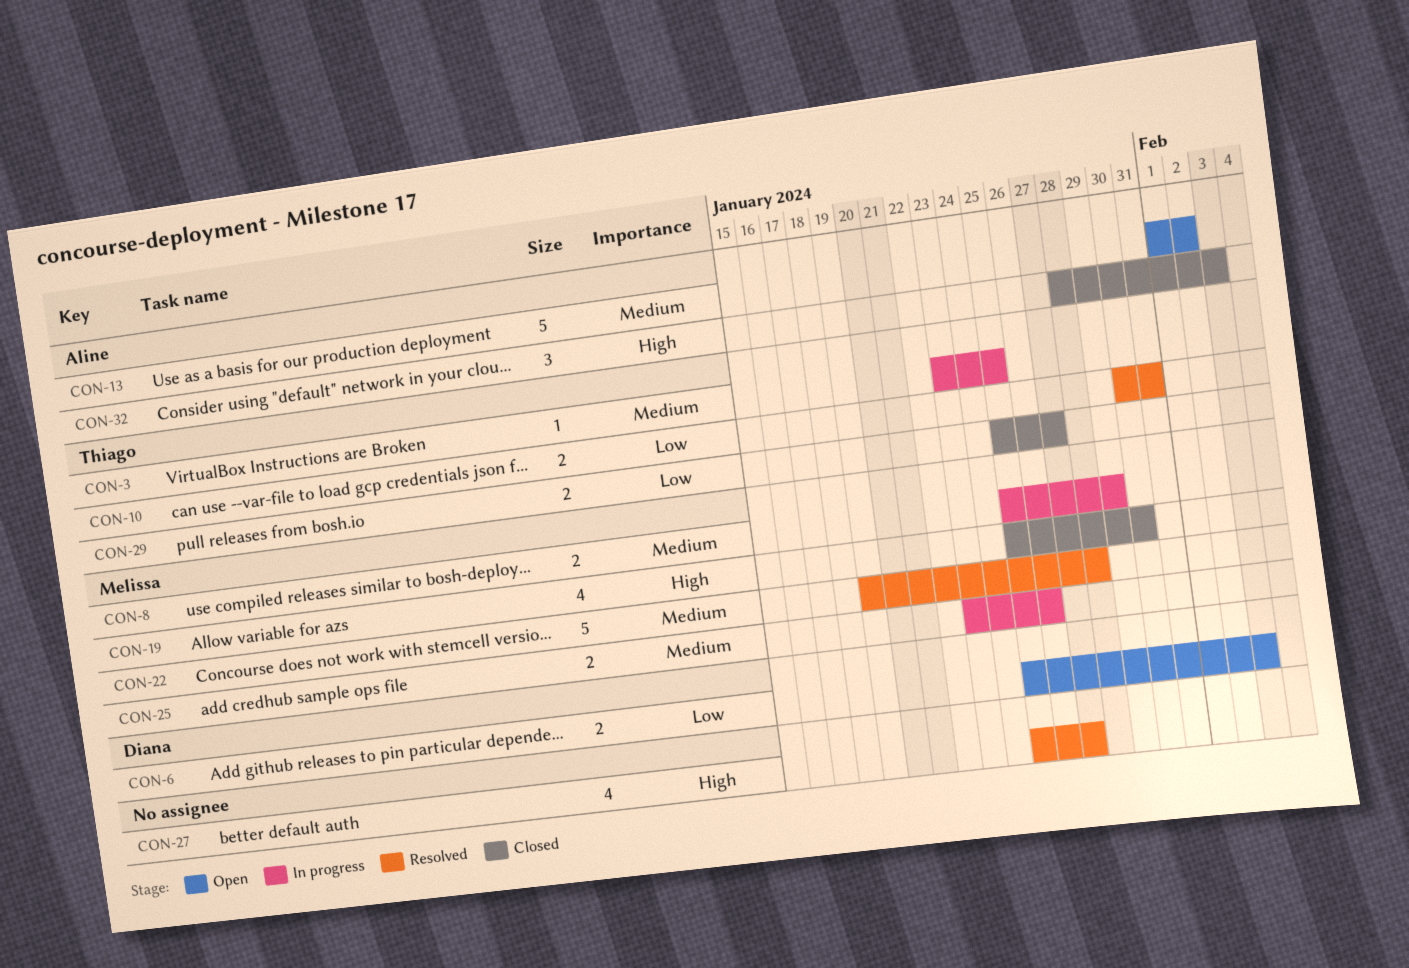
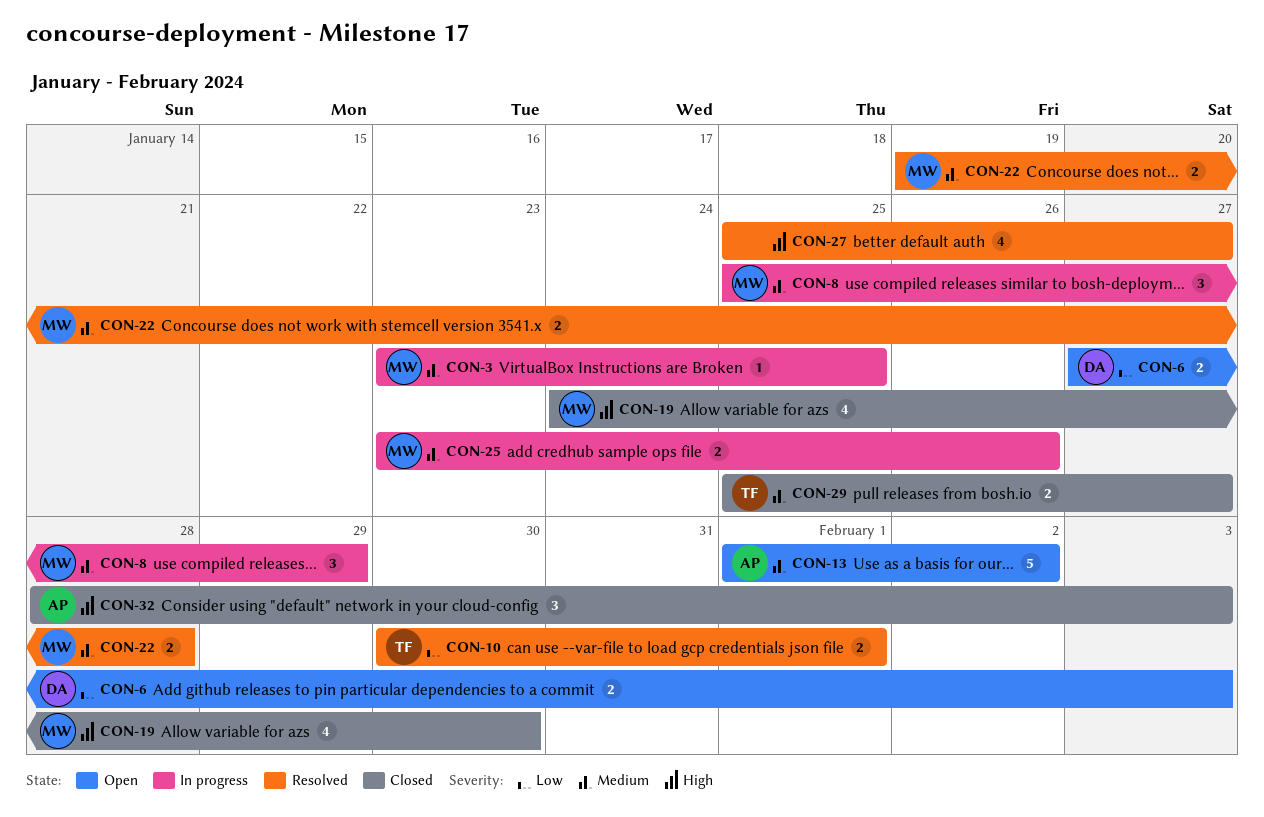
CON-3, owner: Thiago -> Melissa
CON-6, start: Jan 25 -> Jan 27
CON-8, estimate: 2 -> 3
CON-10, due: Jan 31 -> Feb 1
CON-19, start: Jan 25 -> Jan 24
CON-22, estimate: 5 -> 2
CON-29, priority: Low -> Medium

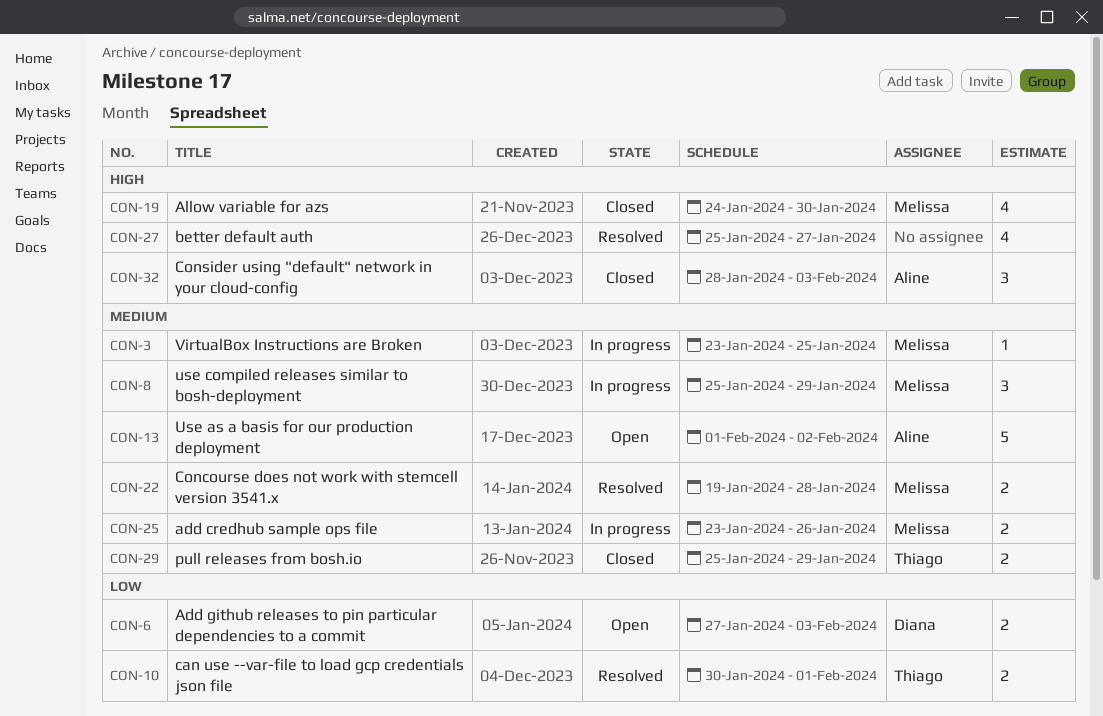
CON-29, due: Jan 27 -> Jan 29

